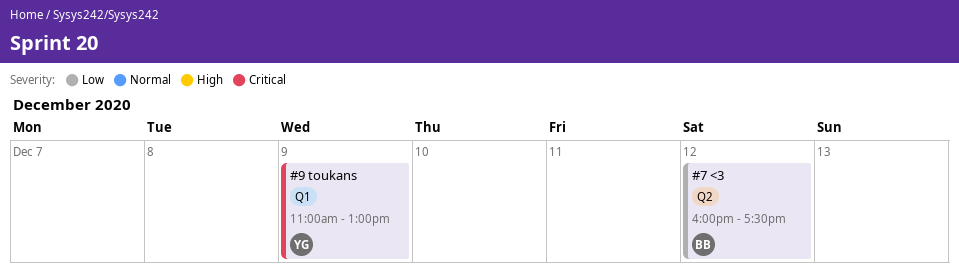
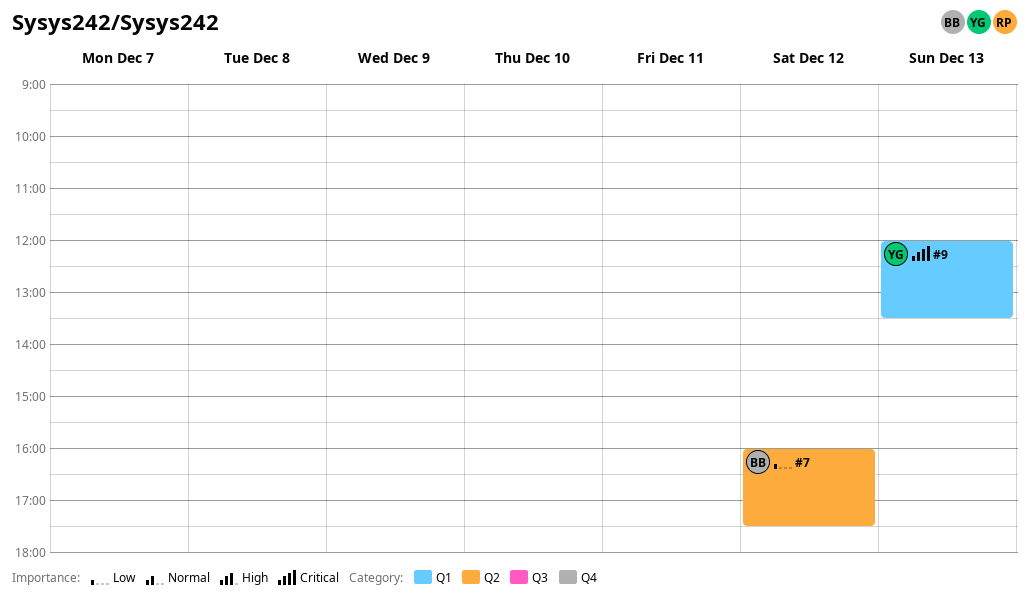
#9, day: Dec 9 -> Dec 13
#9, begins: 11:00 -> 12:00
#9, ends: 13:00 -> 13:30

